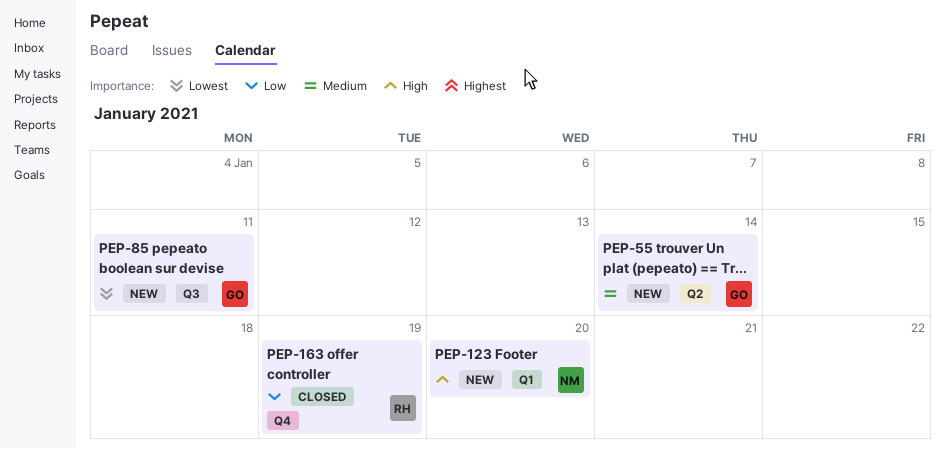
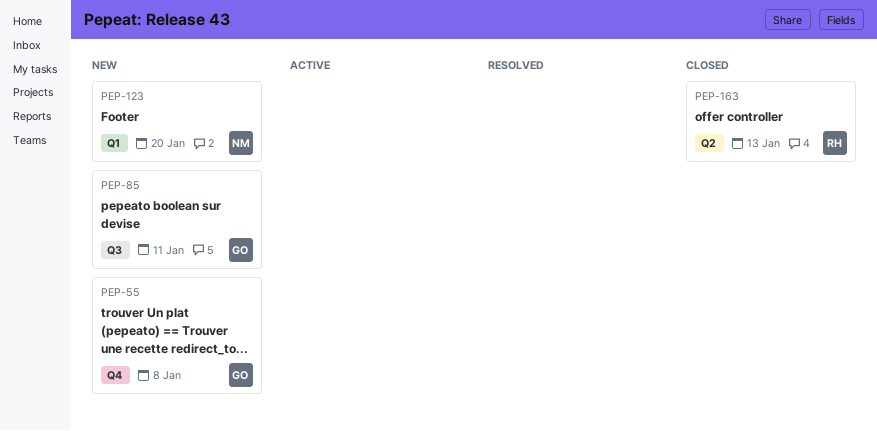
PEP-55, label: Q2 -> Q4
PEP-55, due: Jan 14 -> Jan 8
PEP-163, label: Q4 -> Q2
PEP-163, due: Jan 19 -> Jan 13

